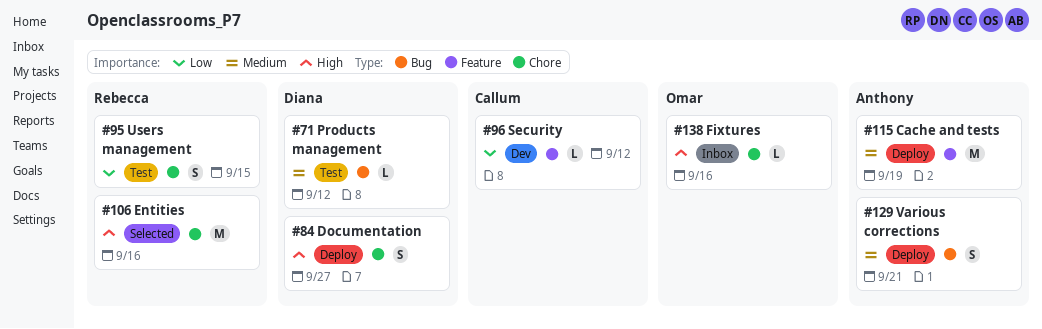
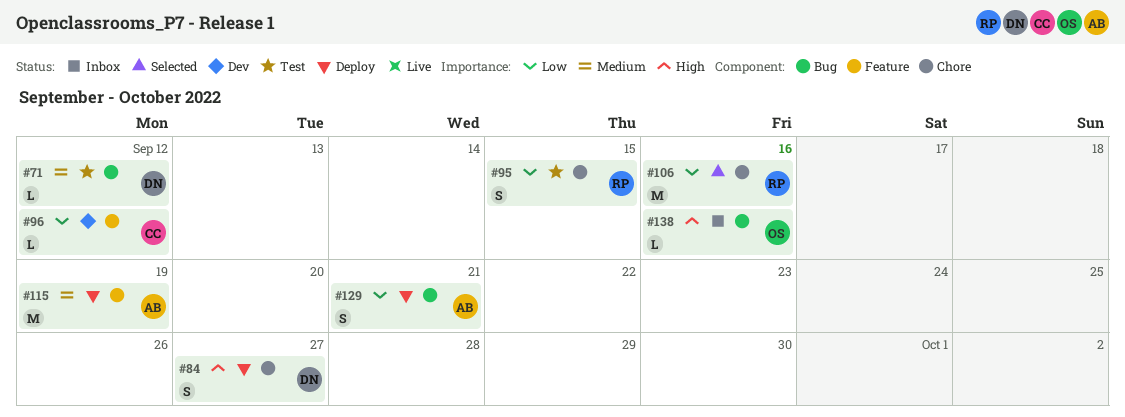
#106, priority: High -> Low
#129, priority: Medium -> Low
#138, label: Chore -> Bug

